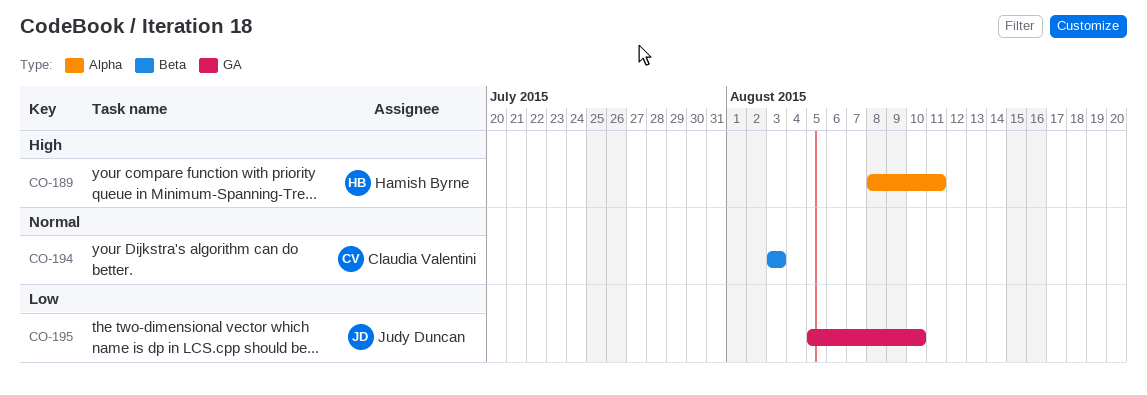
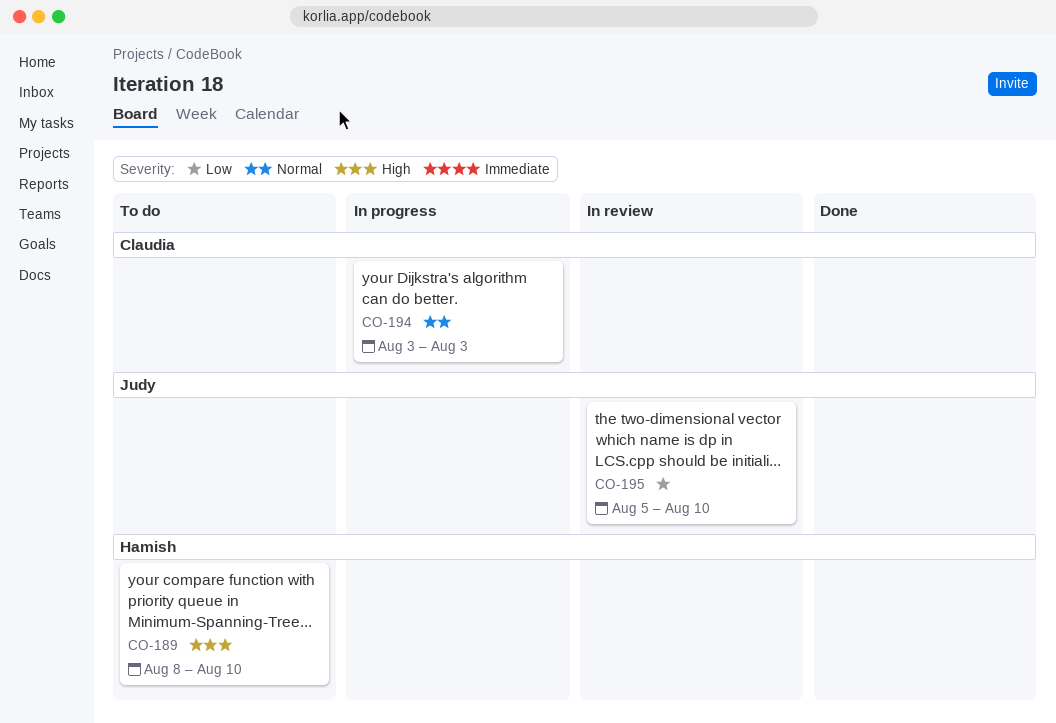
CO-189, due: Aug 11 -> Aug 10

